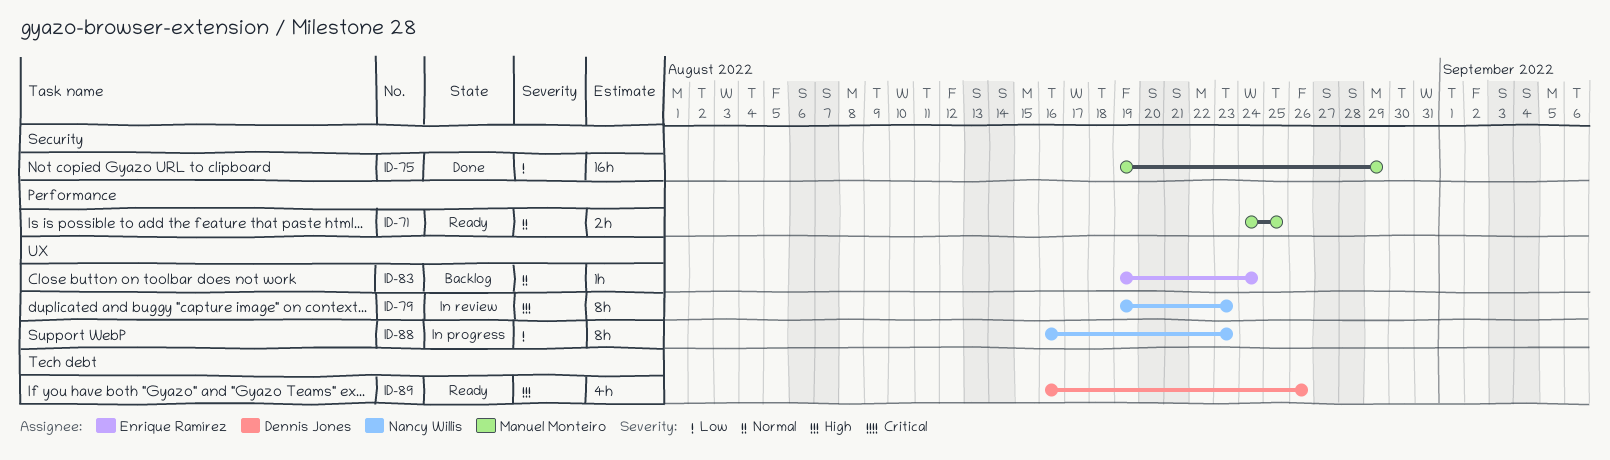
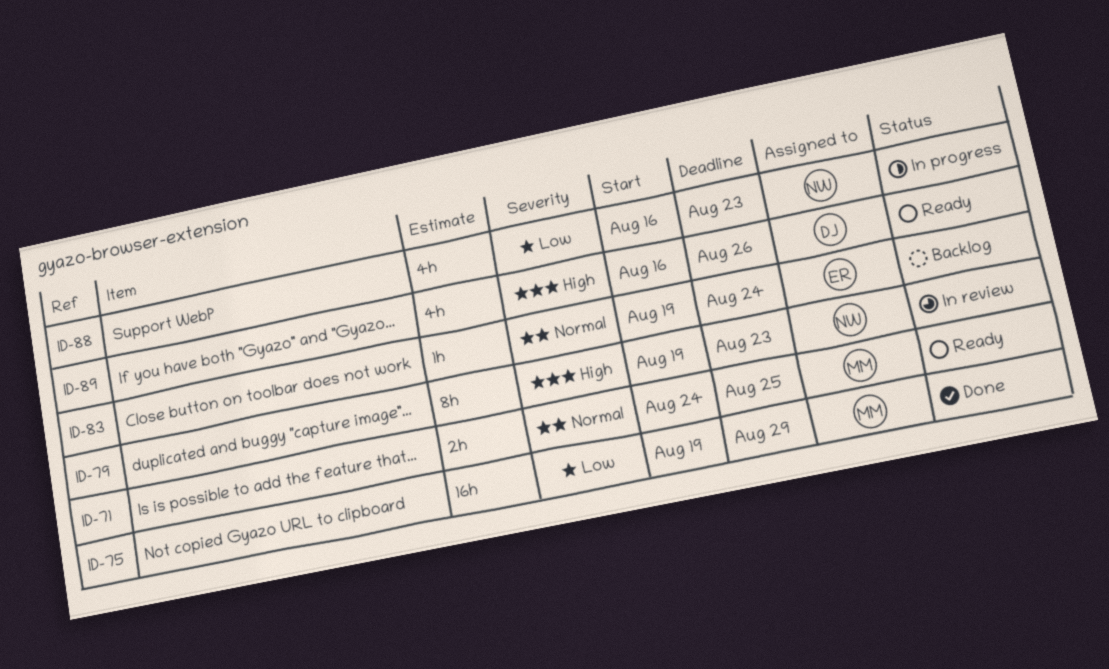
ID-88, estimate: 8h -> 4h

